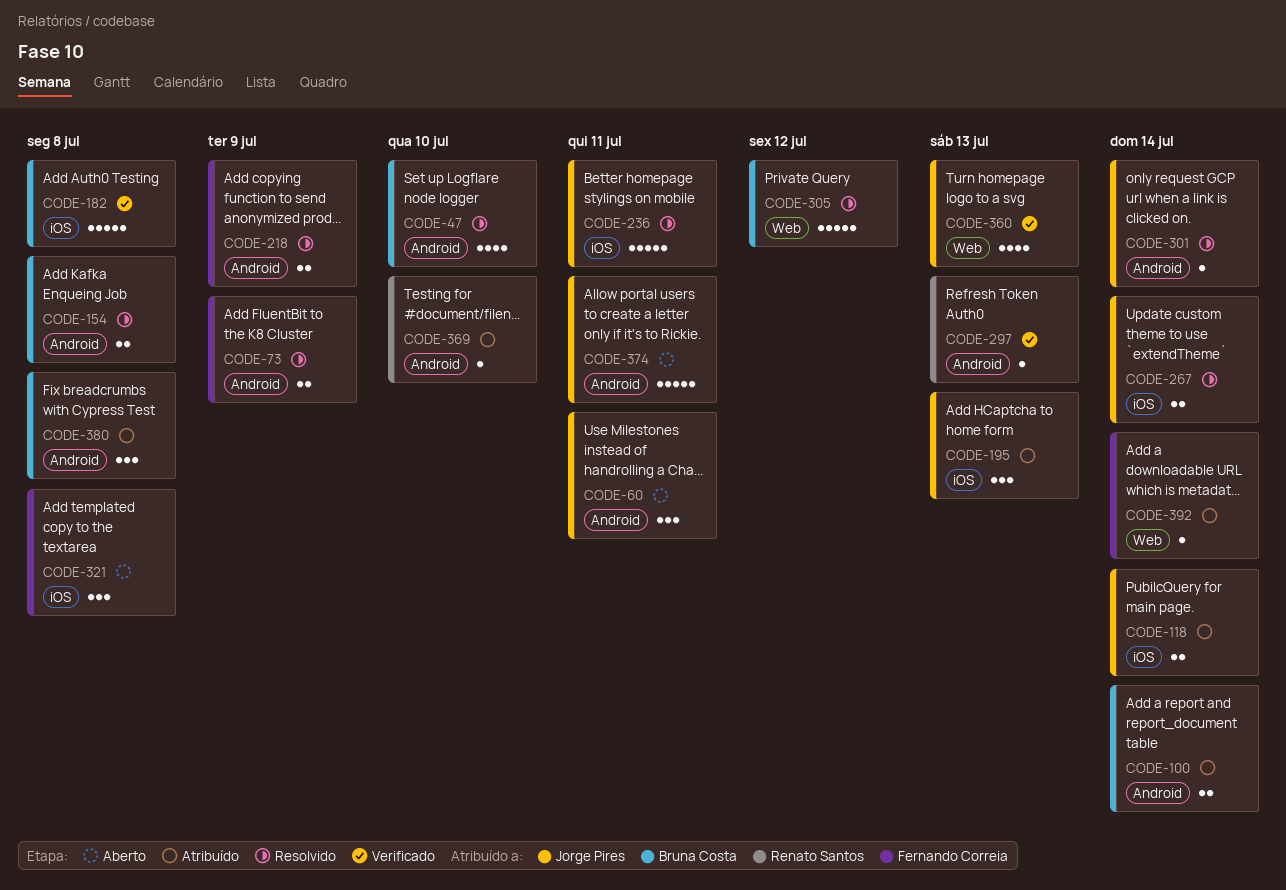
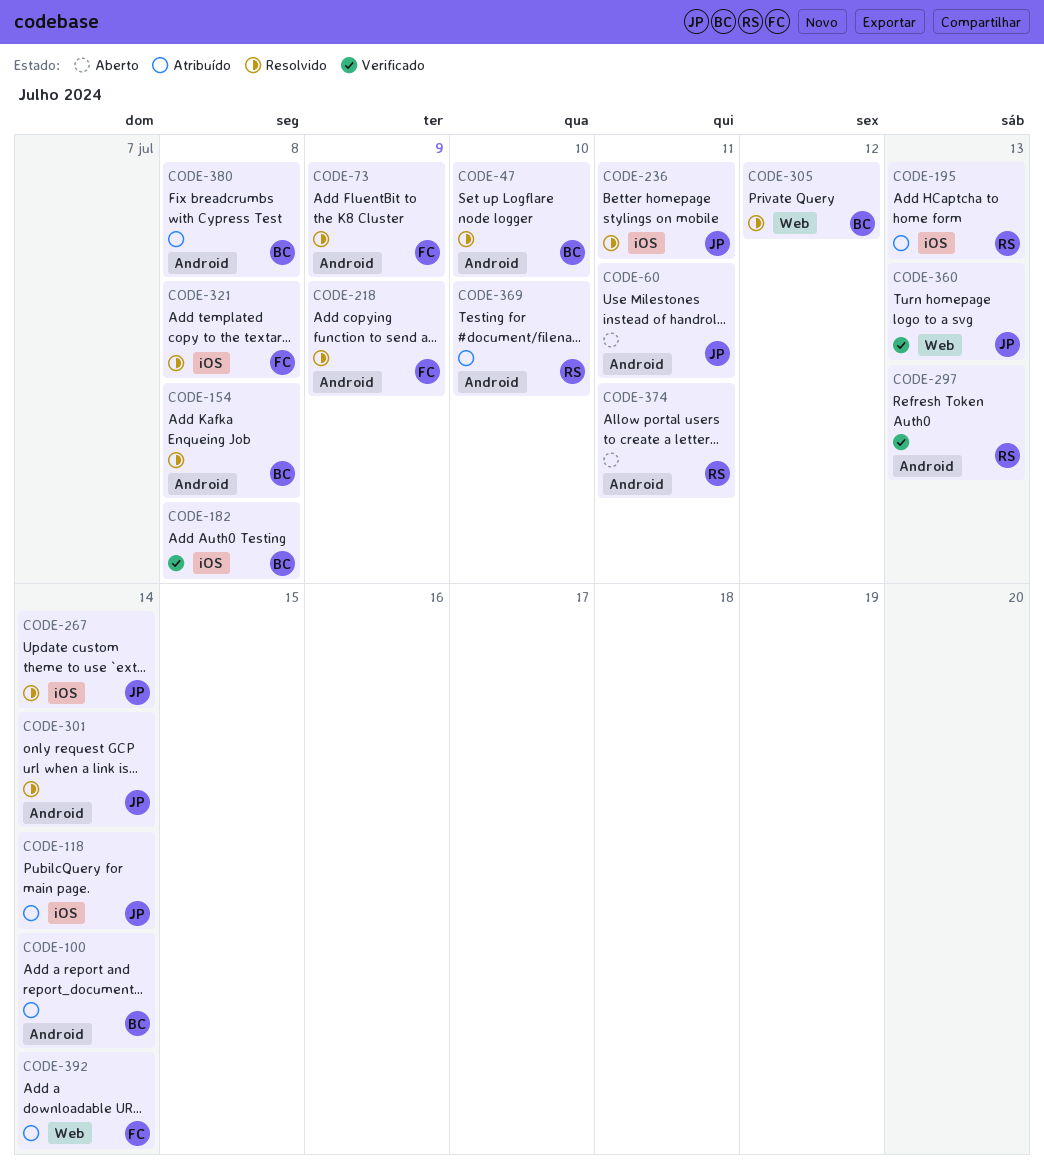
CODE-195, owner: Jorge Pires -> Renato Santos
CODE-321, status: Aberto -> Resolvido
CODE-374, owner: Jorge Pires -> Renato Santos

